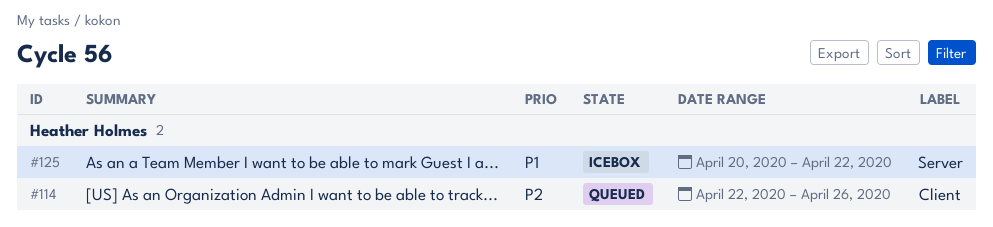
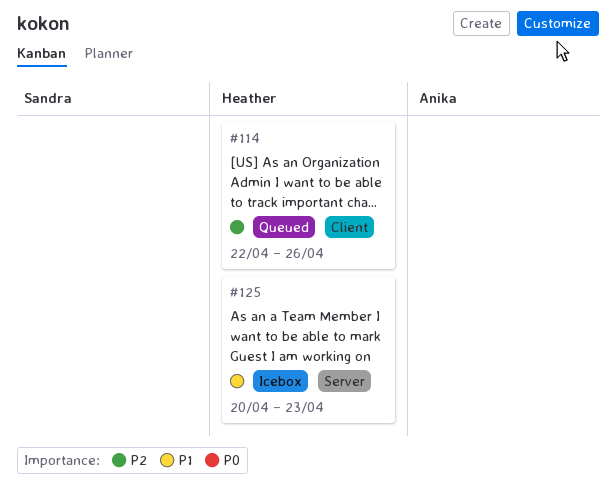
#125, due: Apr 22 -> Apr 23

